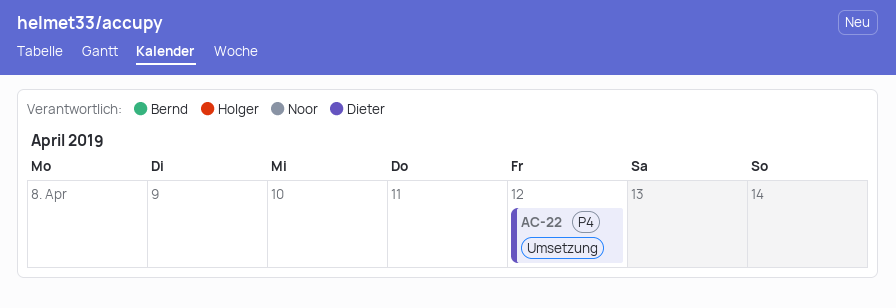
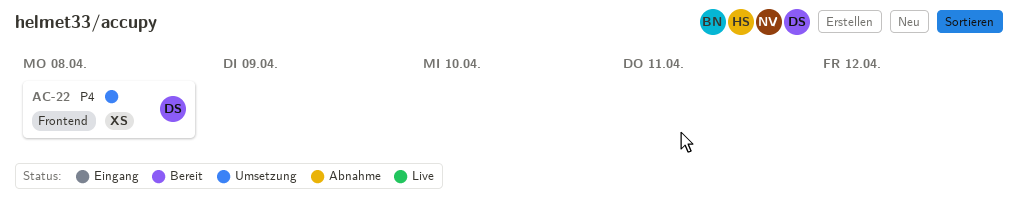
AC-22, due: Apr 12 -> Apr 8

